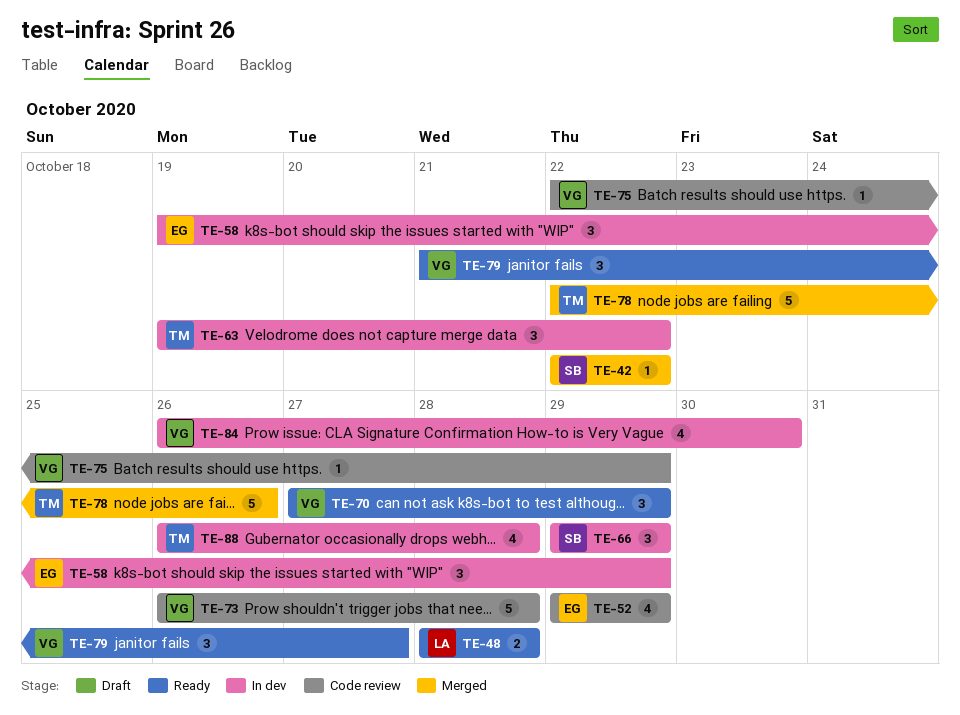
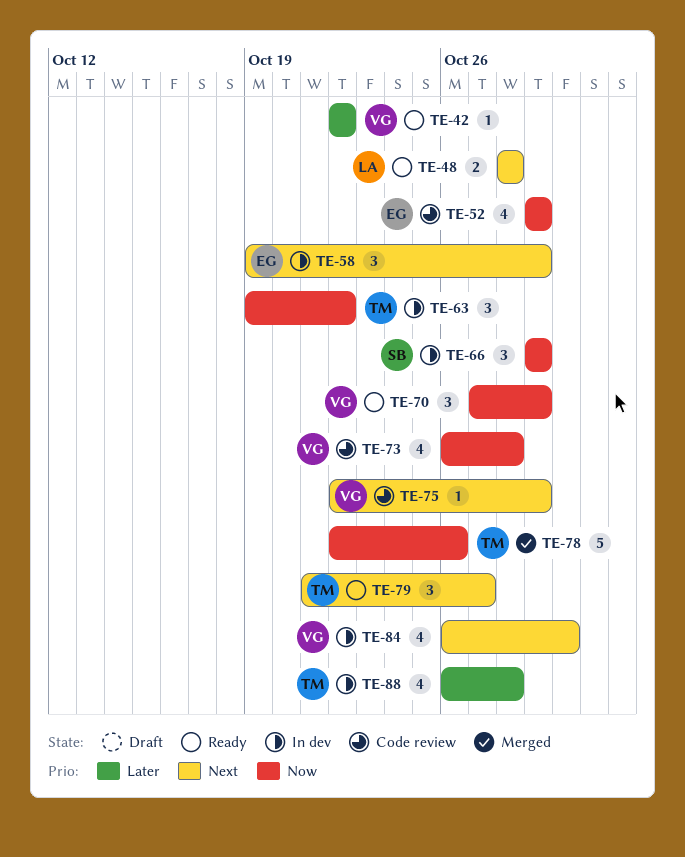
TE-42, status: Merged -> Ready
TE-42, owner: SB -> VG
TE-73, estimate: 5 -> 4
TE-79, owner: VG -> TM

